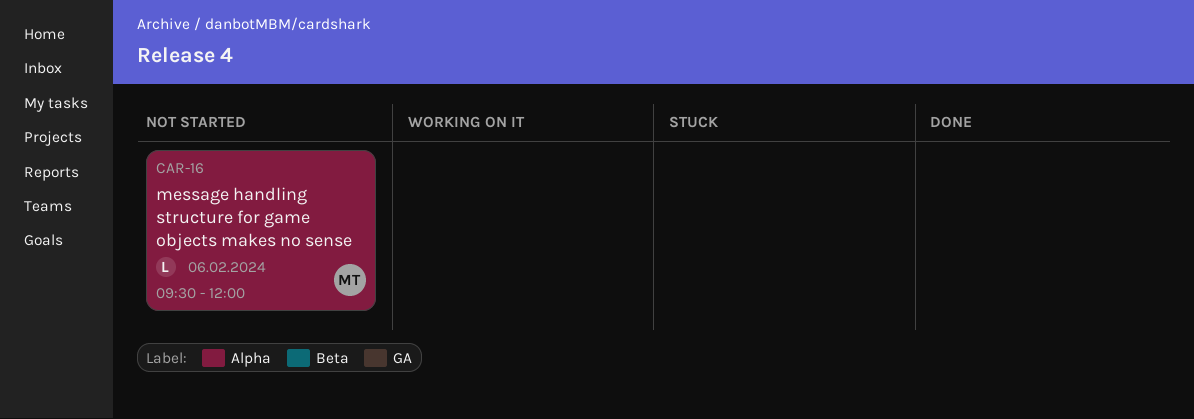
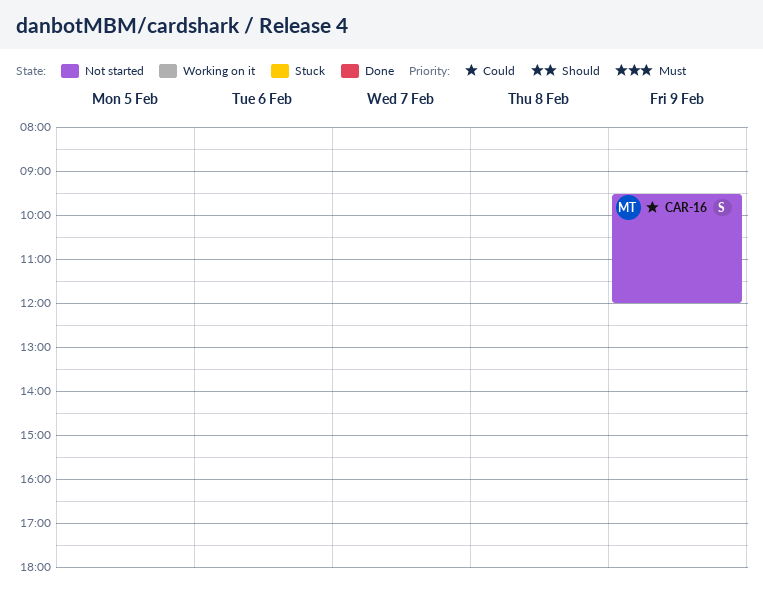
CAR-16, estimate: L -> S
CAR-16, day: Feb 6 -> Feb 9

